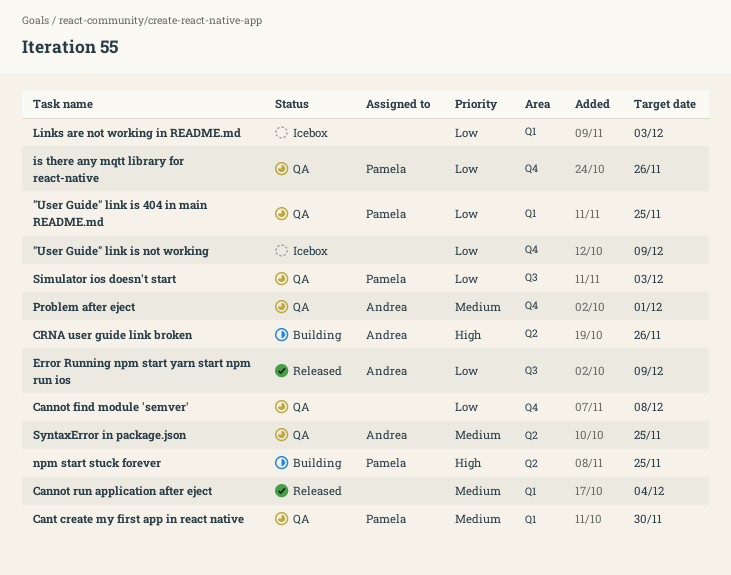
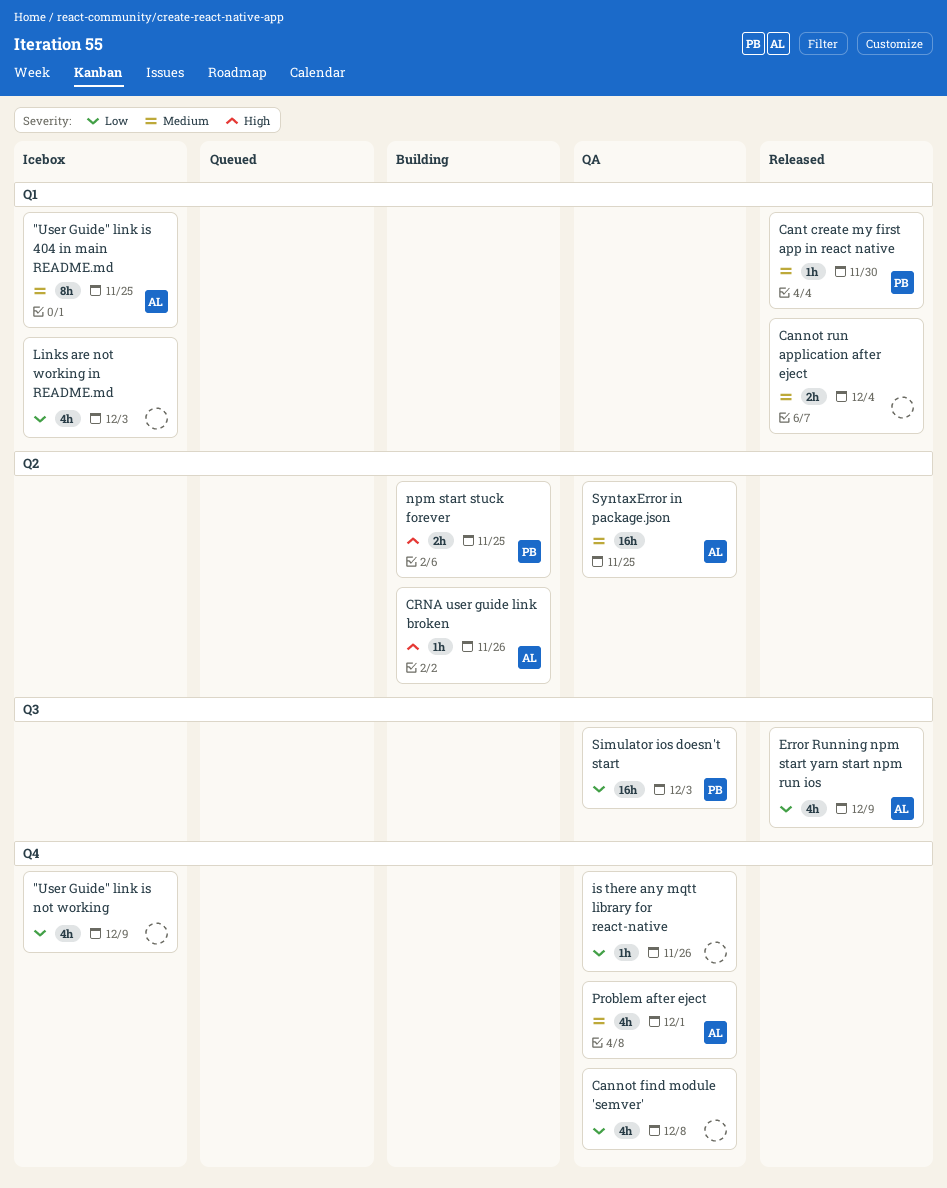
"User Guide" link is 404 in main README.md, status: QA -> Icebox
"User Guide" link is 404 in main README.md, owner: Pamela -> Andrea
"User Guide" link is 404 in main README.md, priority: Low -> Medium
Cant create my first app in react native, status: QA -> Released
is there any mqtt library for react-native, owner: Pamela -> none

